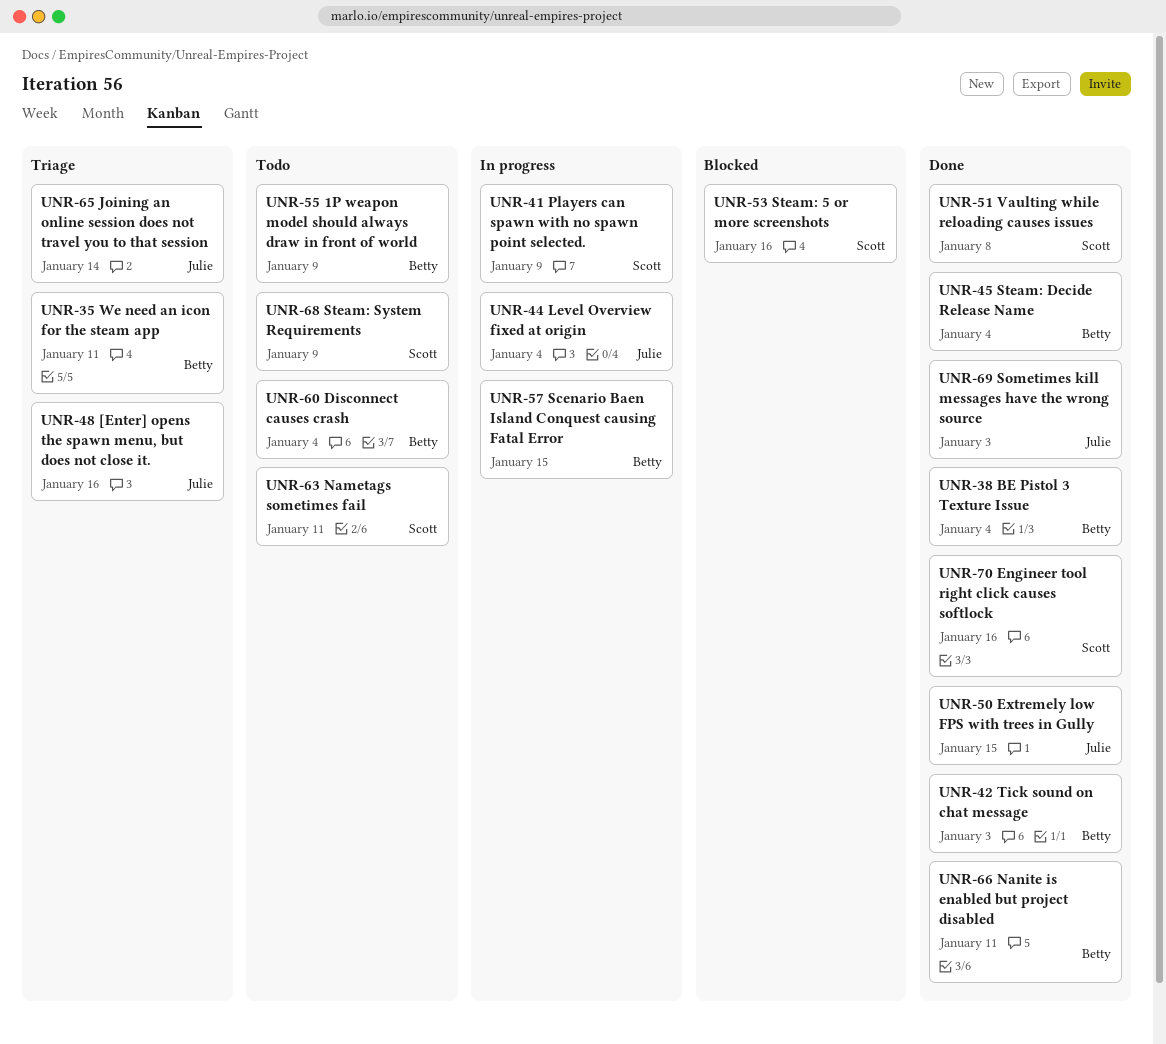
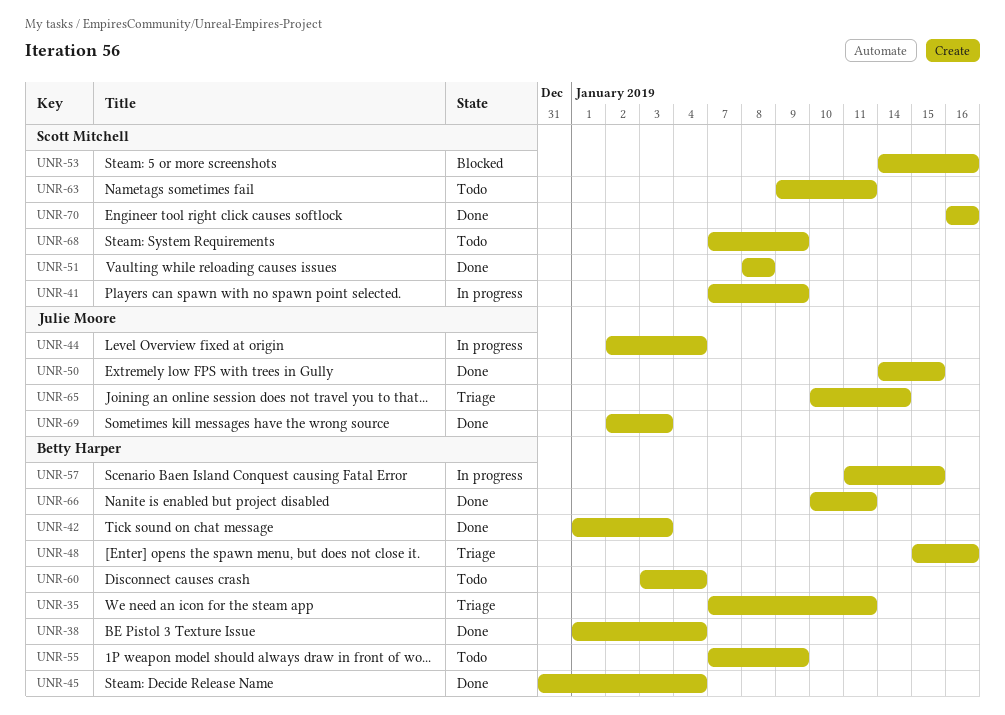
UNR-48, owner: Julie Moore -> Betty Harper

